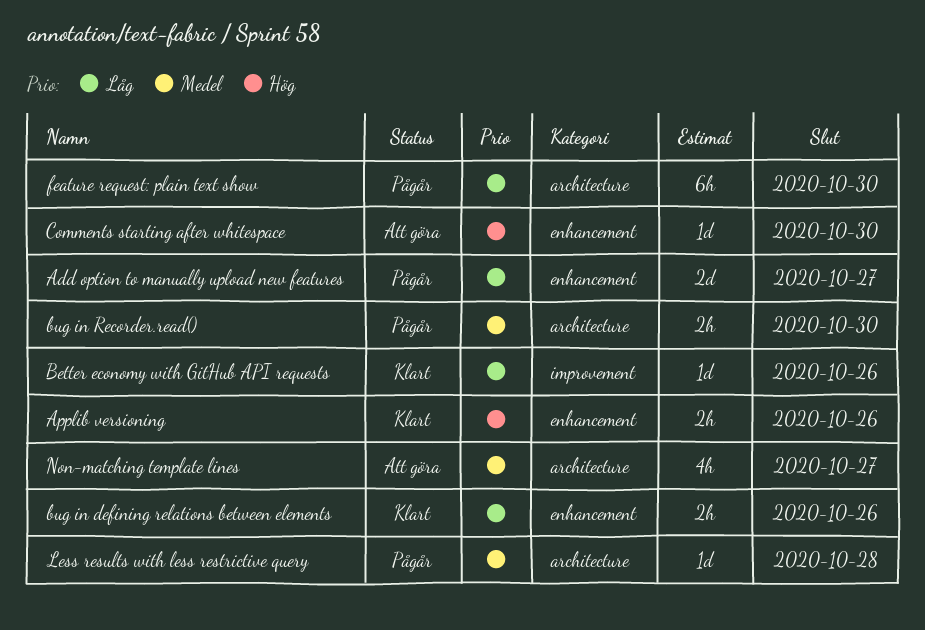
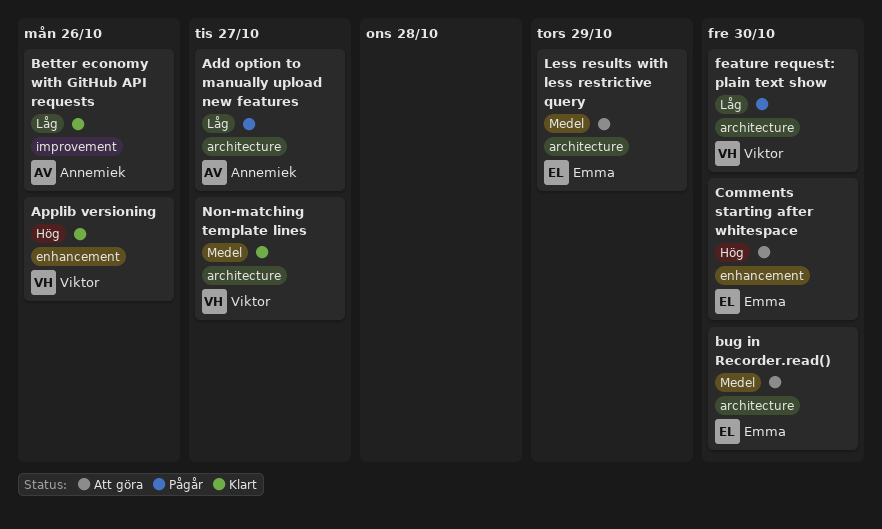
Add option to manually upload new features, label: enhancement -> architecture
bug in defining relations between elements: present -> none
bug in Recorder.read(), status: Pågår -> Att göra
Less results with less restrictive query, status: Pågår -> Att göra
Less results with less restrictive query, due: Oct 28 -> Oct 29
Non-matching template lines, status: Att göra -> Klart

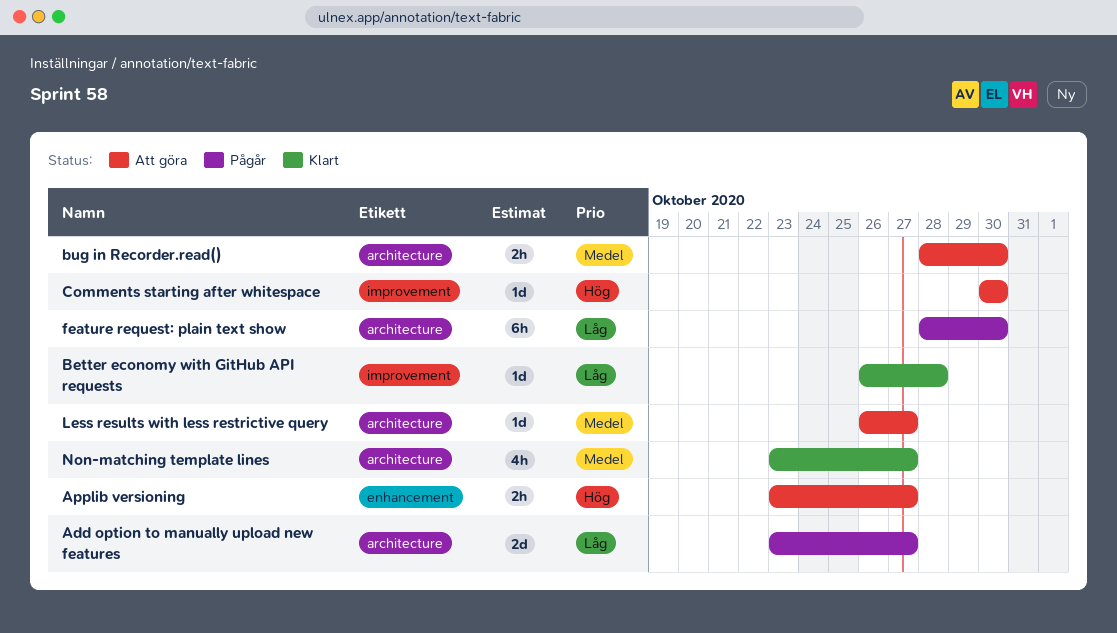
Applib versioning, status: Klart -> Att göra
Applib versioning, due: Oct 26 -> Oct 27
Better economy with GitHub API requests, due: Oct 26 -> Oct 28
Comments starting after whitespace, label: enhancement -> improvement
Less results with less restrictive query, due: Oct 29 -> Oct 27

